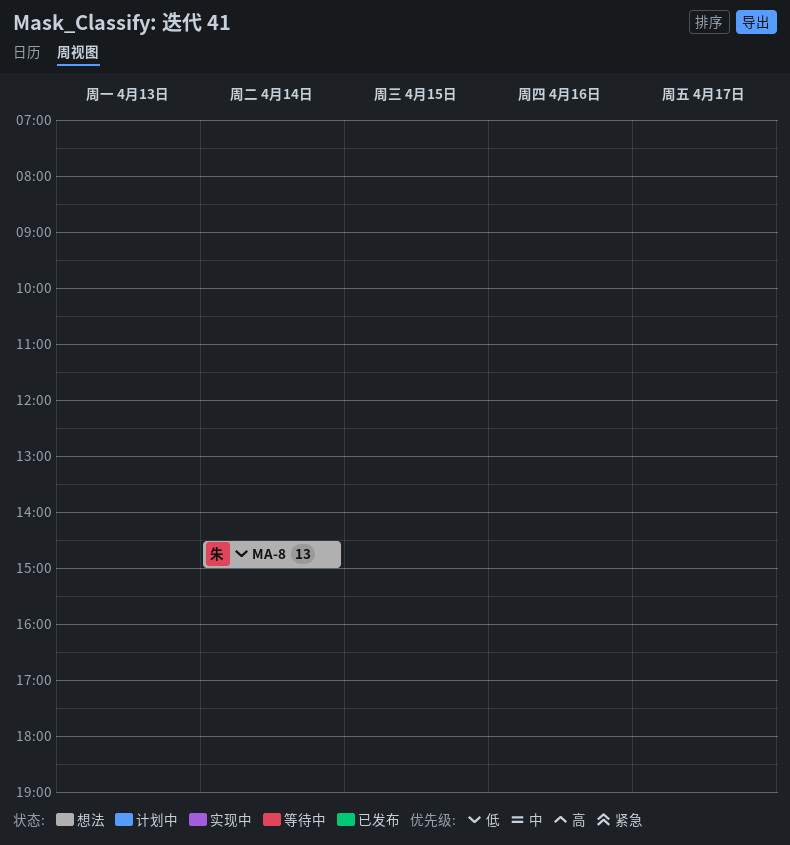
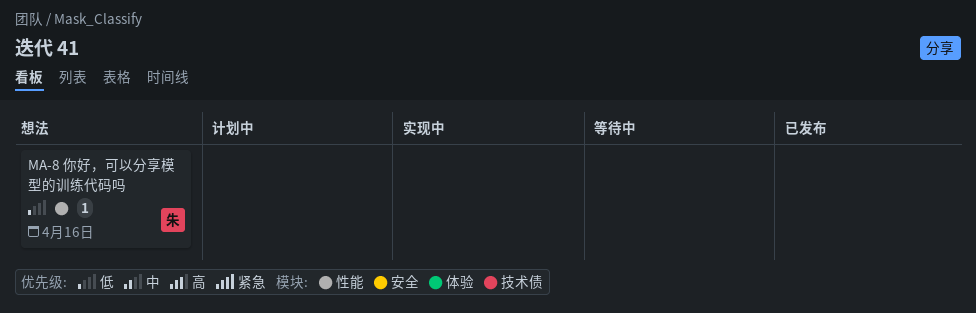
MA-8, estimate: 13 -> 1
MA-8, day: Apr 14 -> Apr 16

